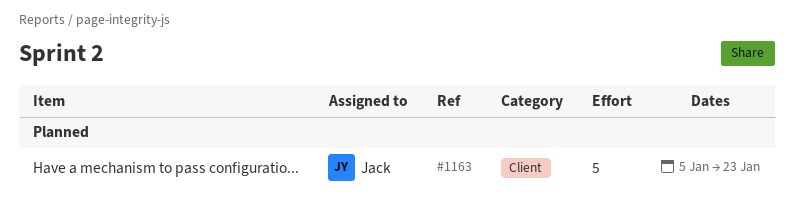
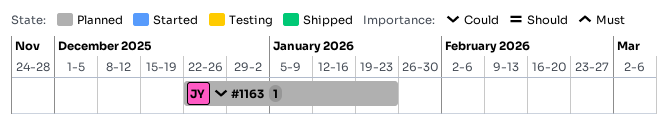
#1163, estimate: 5 -> 1
#1163, start: Jan 5 -> Dec 22

